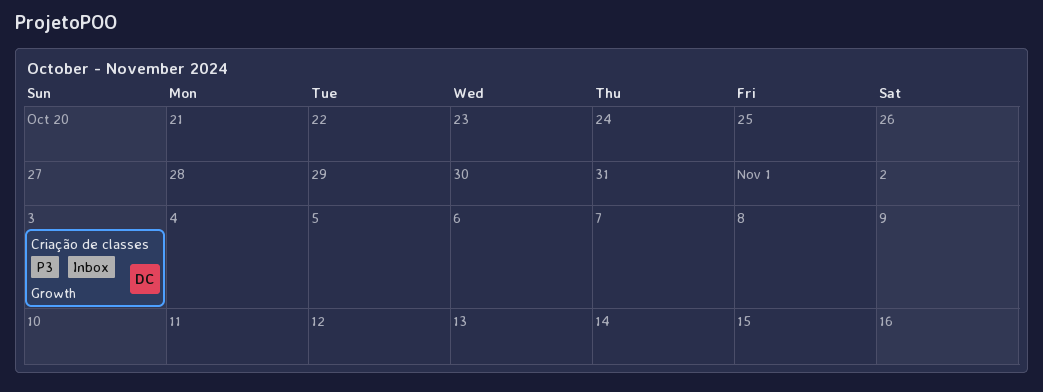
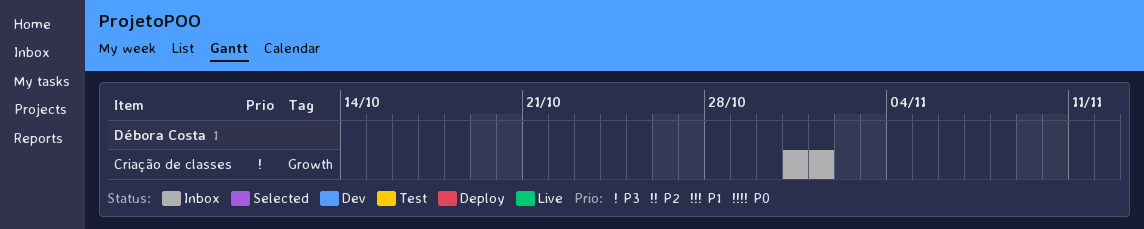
Criação de classes, due: Nov 3 -> Nov 1

